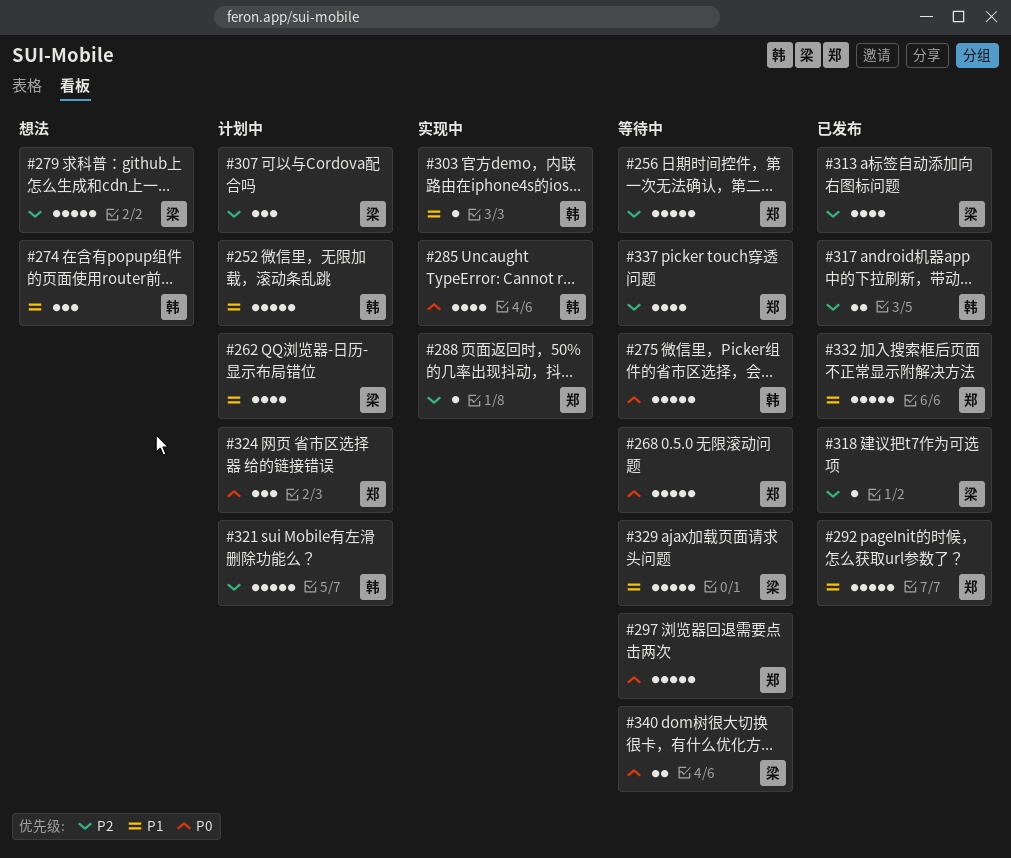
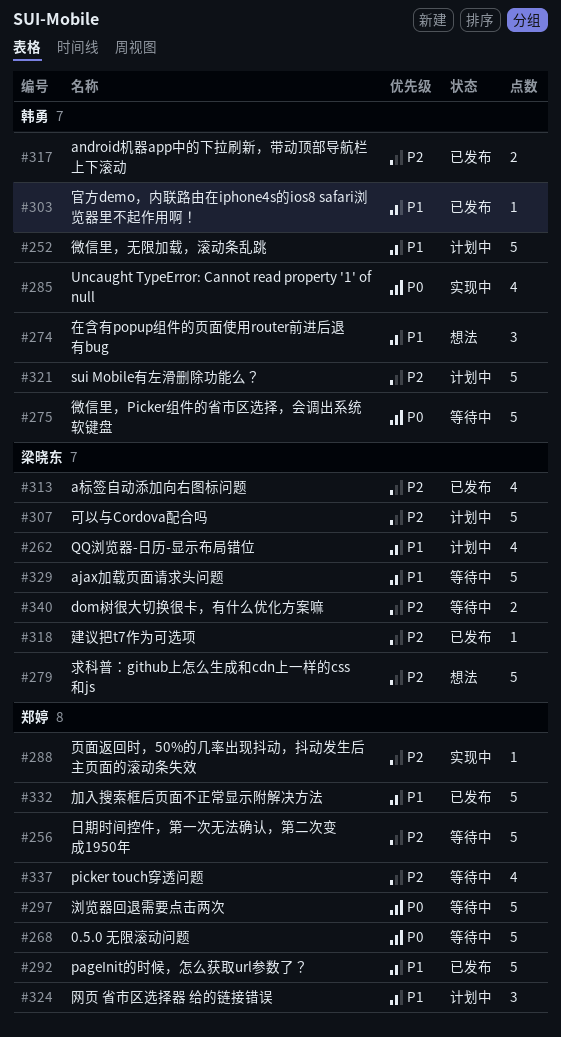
#303, status: 实现中 -> 已发布
#307, estimate: 3 -> 5
#324, priority: P0 -> P1
#340, priority: P0 -> P2

